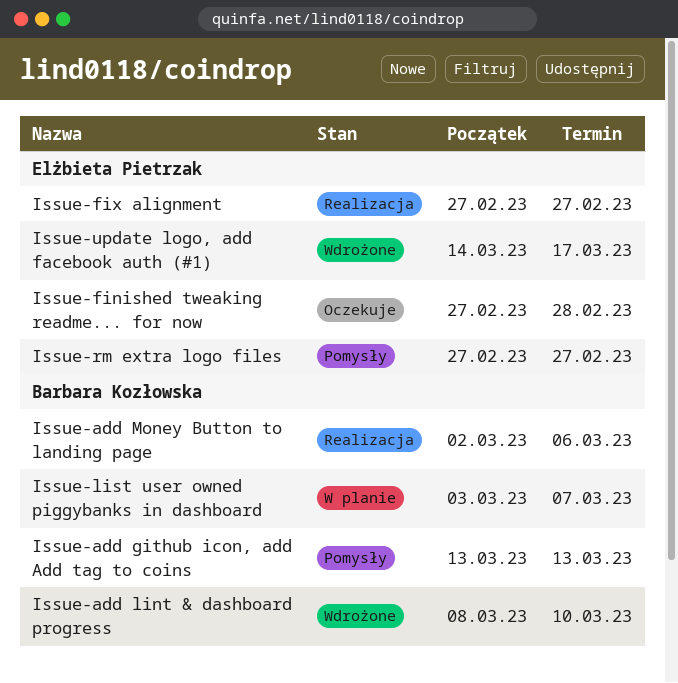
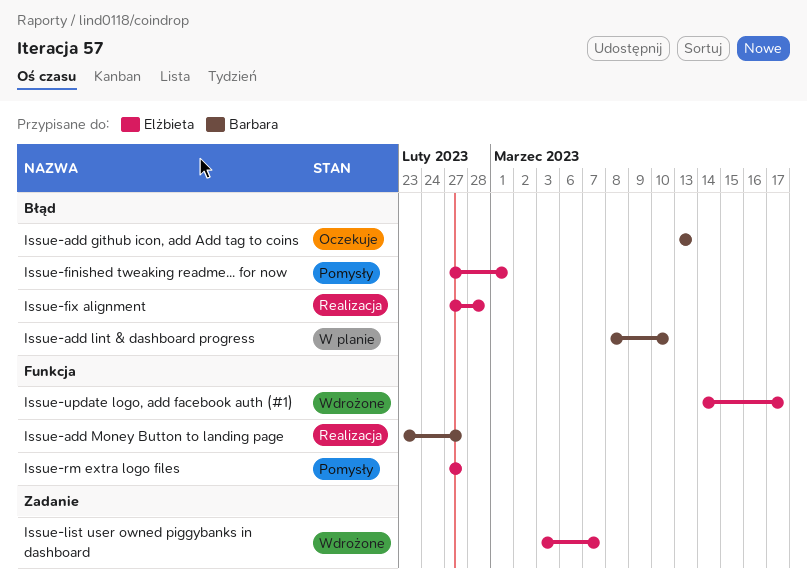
Issue-add github icon, add Add tag to coins, status: Pomysły -> Oczekuje
Issue-add lint & dashboard progress, status: Wdrożone -> W planie
Issue-add Money Button to landing page, start: Mar 2 -> Feb 23
Issue-add Money Button to landing page, due: Mar 6 -> Feb 27
Issue-finished tweaking readme... for now, status: Oczekuje -> Pomysły
Issue-finished tweaking readme... for now, due: Feb 28 -> Mar 1
Issue-fix alignment, due: Feb 27 -> Feb 28
Issue-list user owned piggybanks in dashboard, status: W planie -> Wdrożone
Issue-list user owned piggybanks in dashboard, owner: Barbara Kozłowska -> Elżbieta Pietrzak

